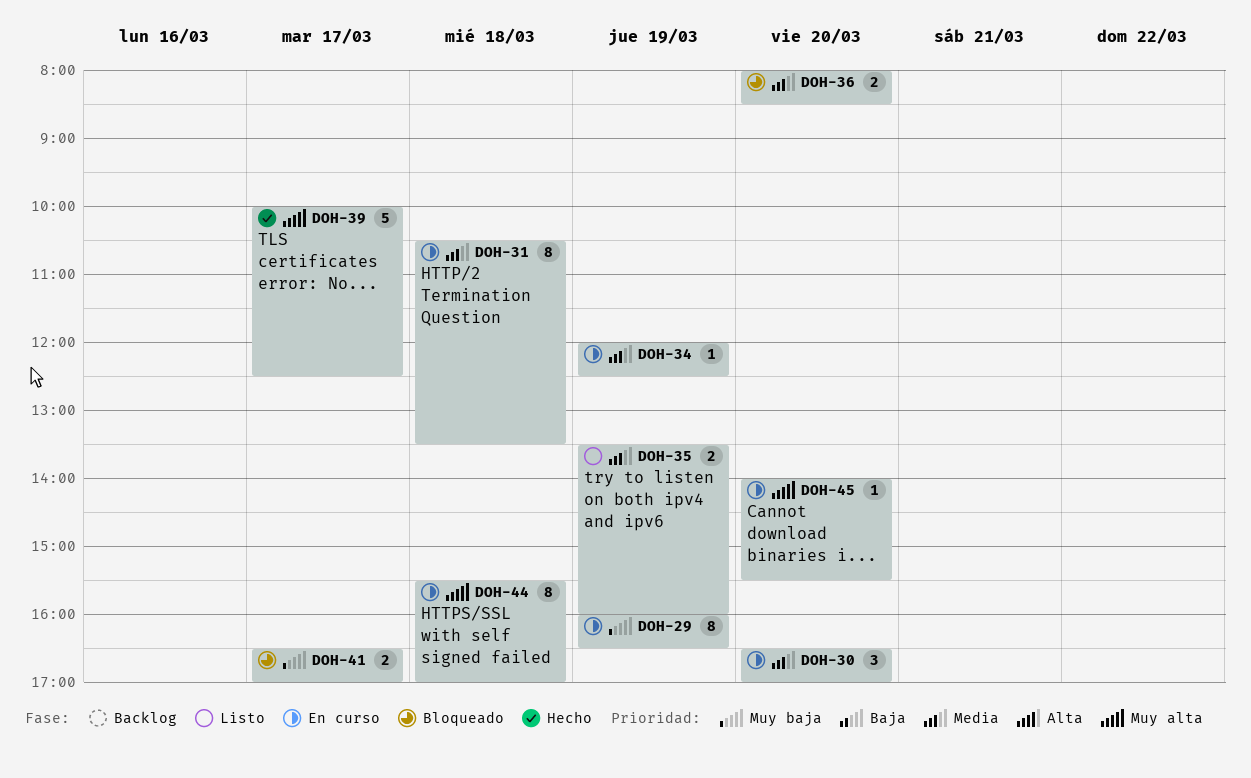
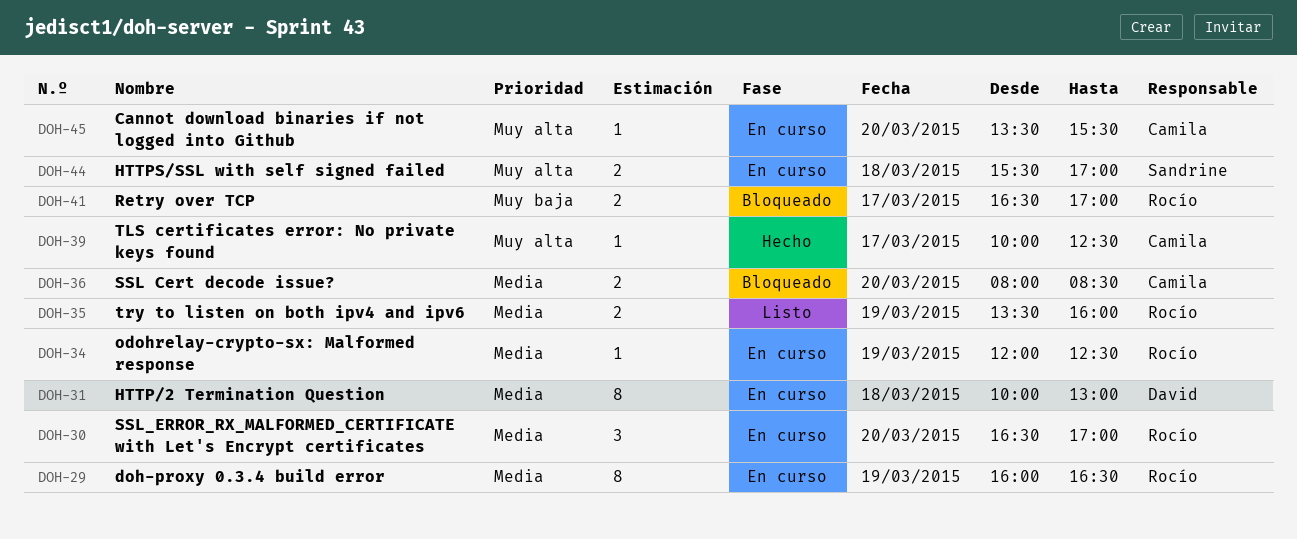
DOH-29, priority: Muy baja -> Media
DOH-31, begins: 10:30 -> 10:00
DOH-31, ends: 13:30 -> 13:00
DOH-39, estimate: 5 -> 1
DOH-44, estimate: 8 -> 2
DOH-45, begins: 14:00 -> 13:30

